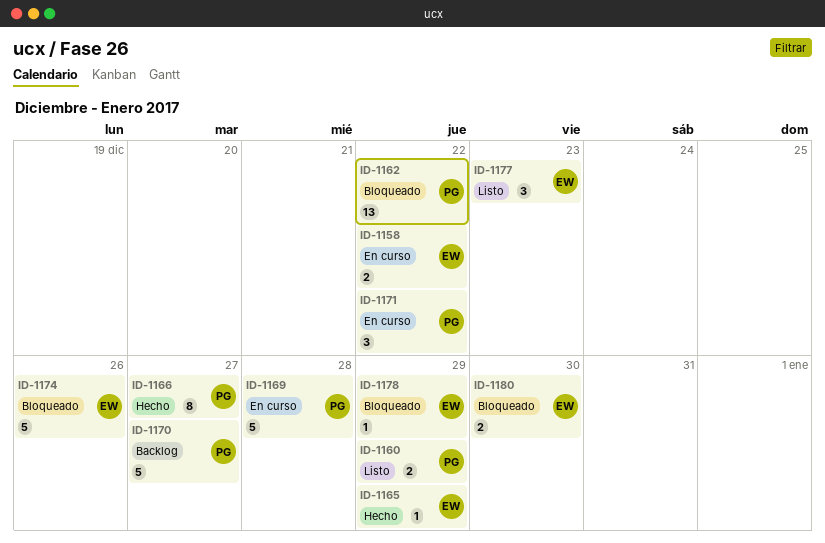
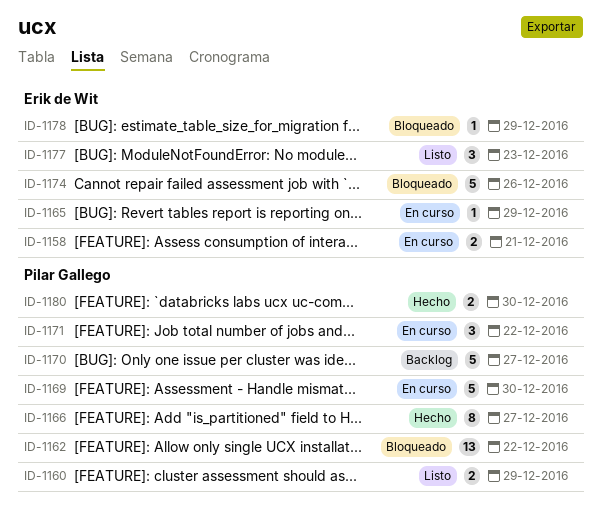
ID-1158, due: Dec 22 -> Dec 21
ID-1165, status: Hecho -> En curso
ID-1169, due: Dec 28 -> Dec 30
ID-1180, status: Bloqueado -> Hecho
ID-1180, owner: Erik de Wit -> Pilar Gallego

